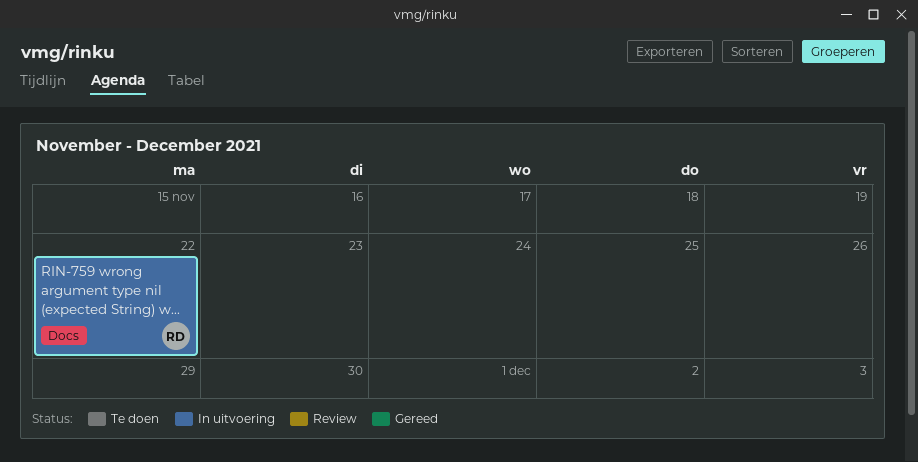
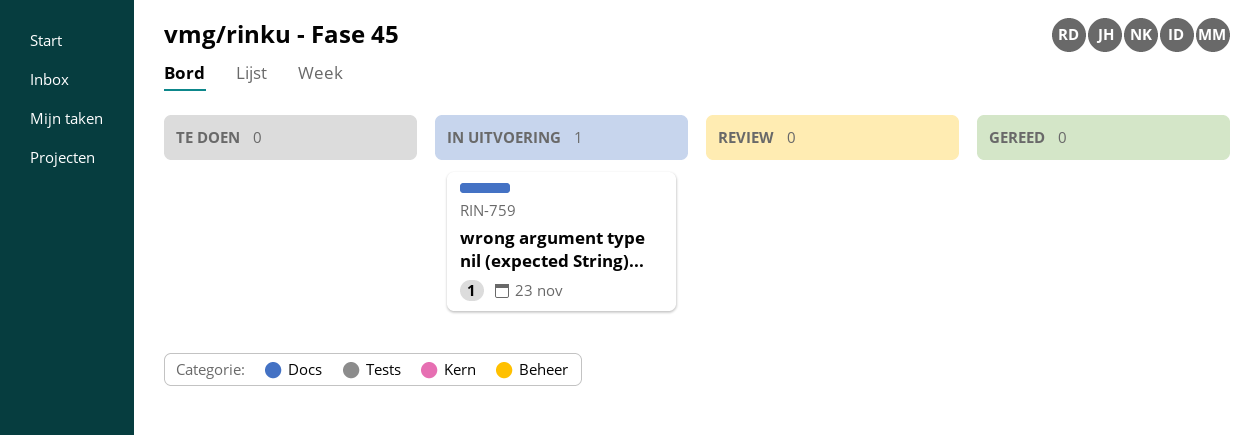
RIN-759, due: Nov 22 -> Nov 23

